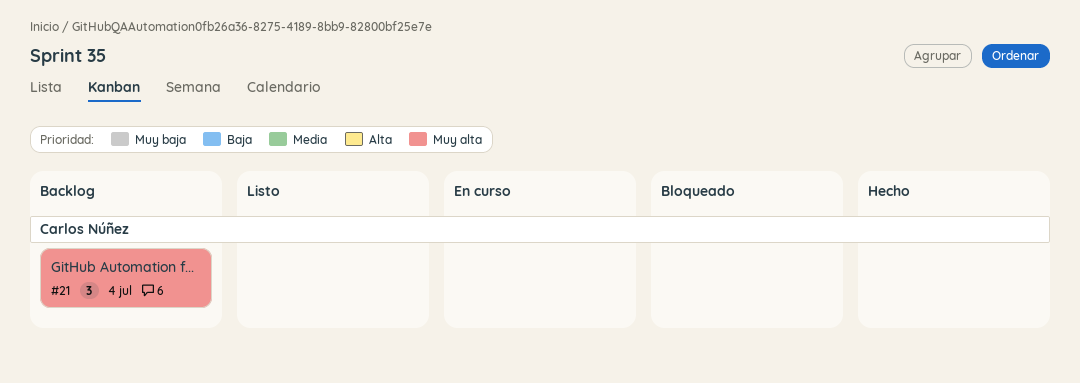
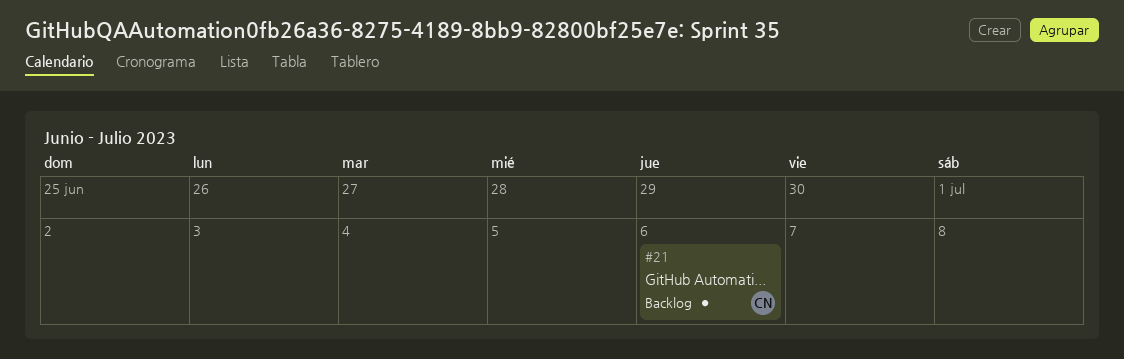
#21, estimate: 3 -> 1
#21, due: Jul 4 -> Jul 6

